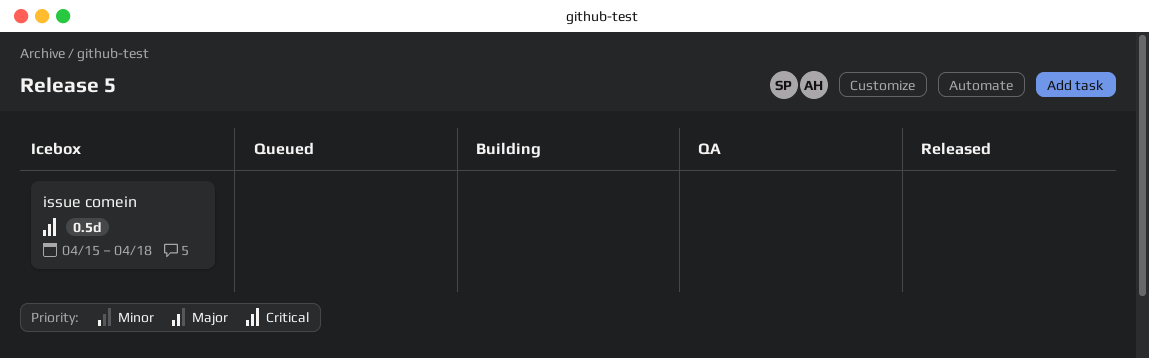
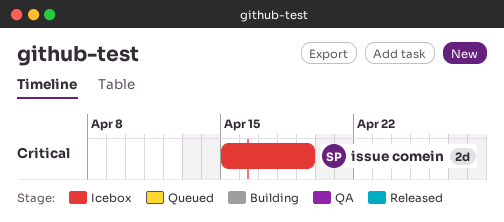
issue comein, estimate: 0.5d -> 2d
issue comein, due: Apr 18 -> Apr 19

